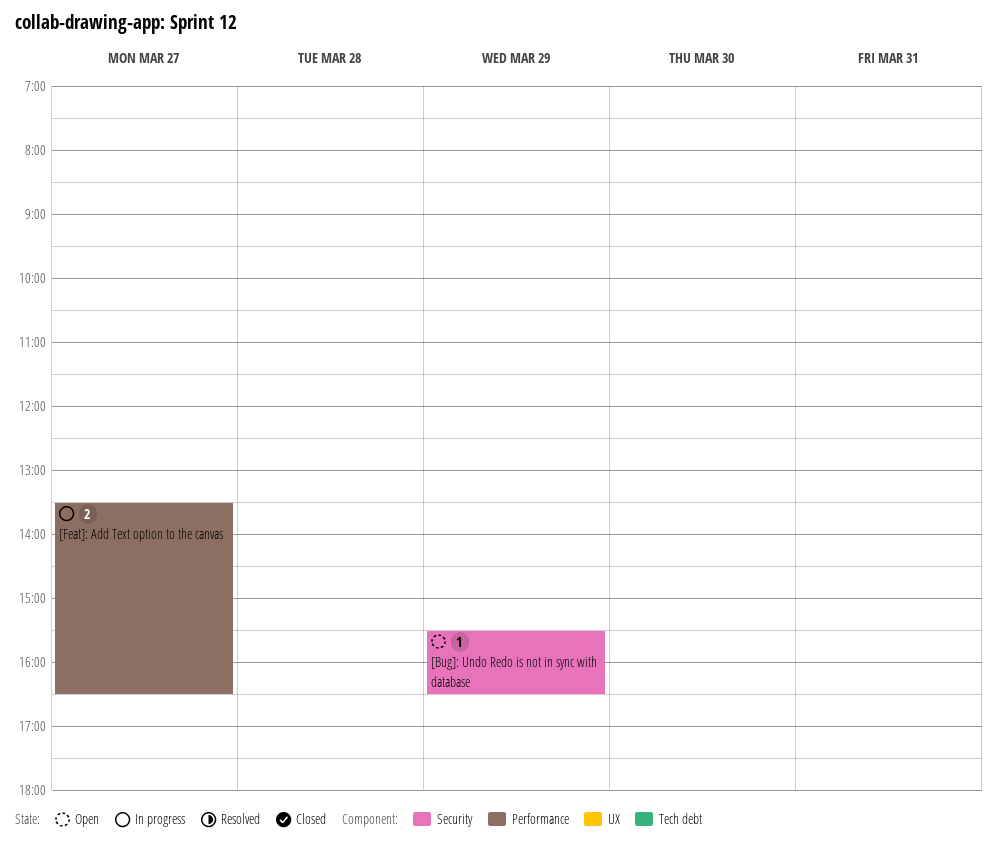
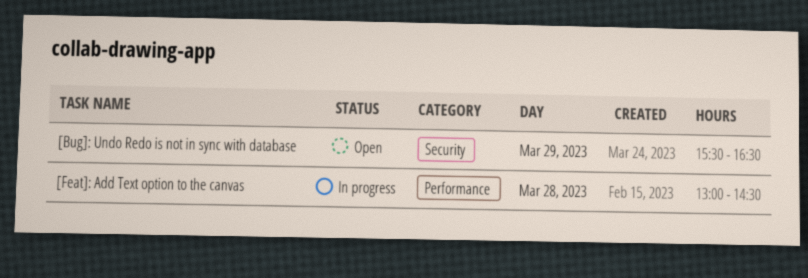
[Feat]: Add Text option to the canvas, day: Mar 27 -> Mar 28
[Feat]: Add Text option to the canvas, begins: 13:30 -> 13:00
[Feat]: Add Text option to the canvas, ends: 16:30 -> 14:30

